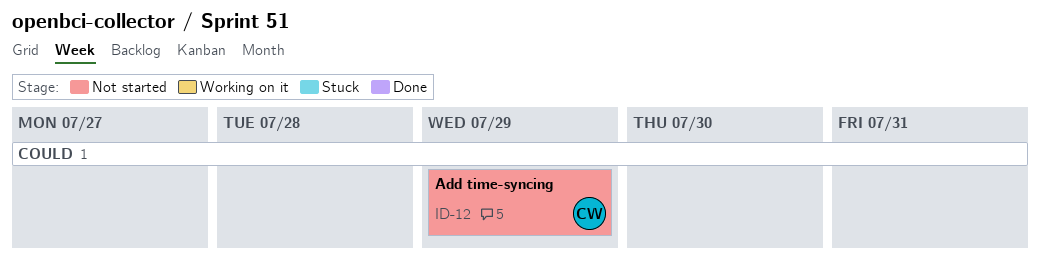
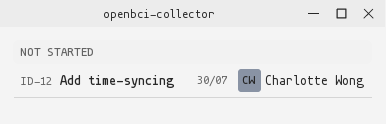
ID-12, due: Jul 29 -> Jul 30

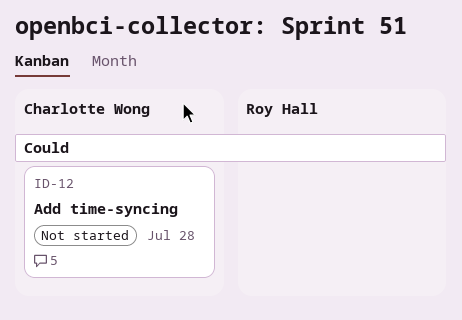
ID-12, due: Jul 30 -> Jul 28

